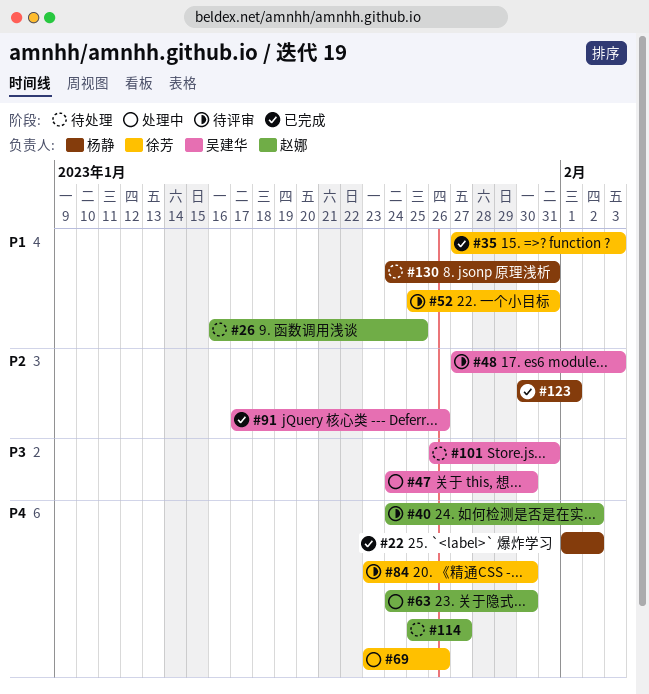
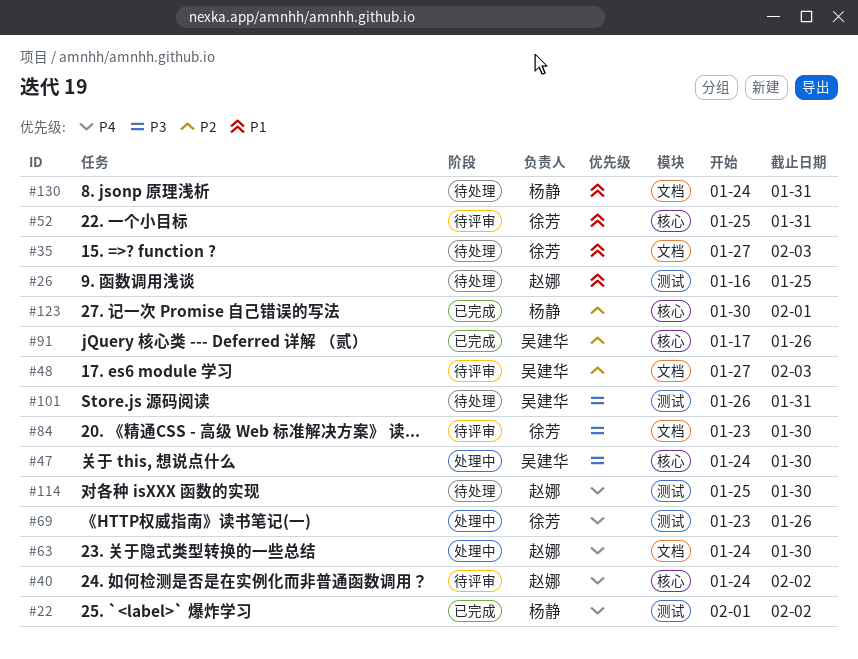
#35, status: 已完成 -> 待处理
#84, priority: P4 -> P3
#114, due: Jan 27 -> Jan 30

